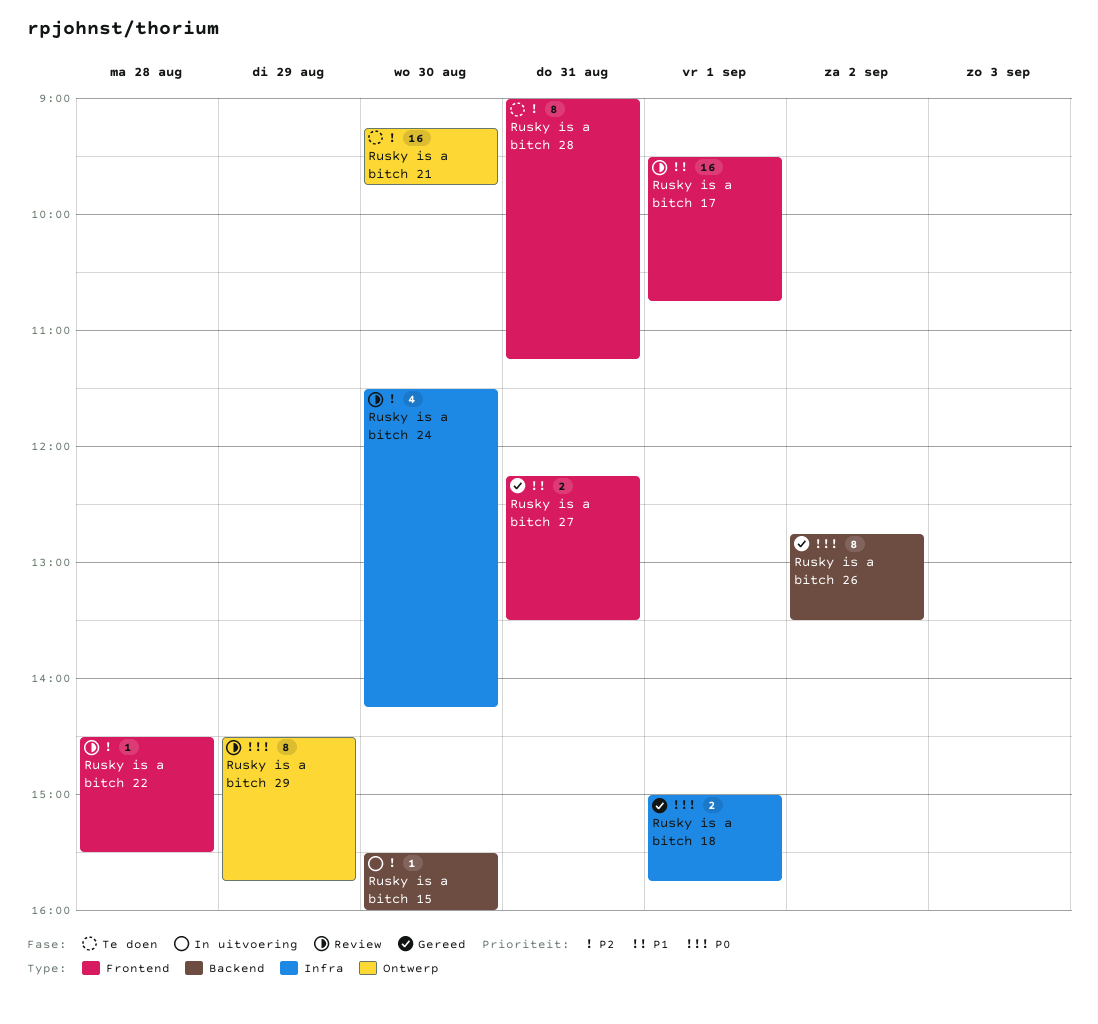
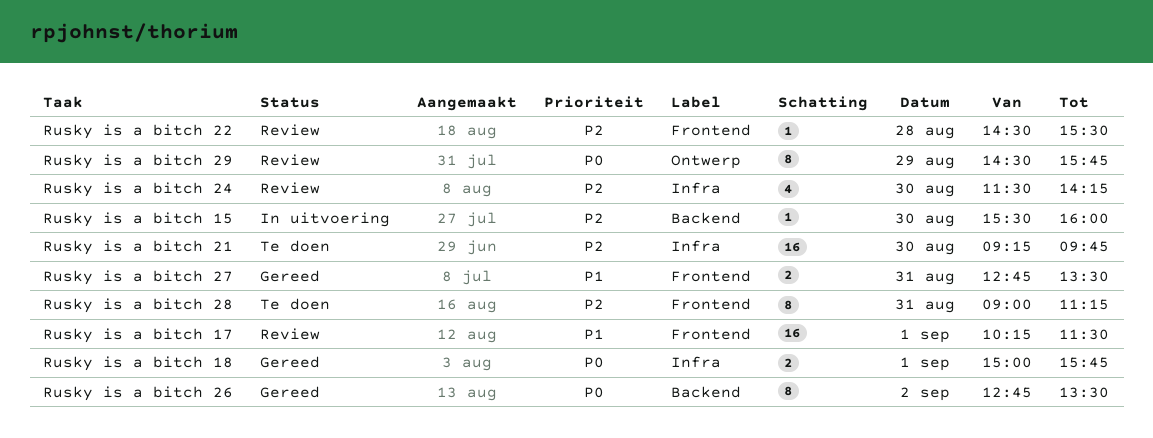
Rusky is a bitch 17, begins: 09:30 -> 10:15
Rusky is a bitch 17, ends: 10:45 -> 11:30
Rusky is a bitch 21, label: Ontwerp -> Infra
Rusky is a bitch 27, begins: 12:15 -> 12:45

